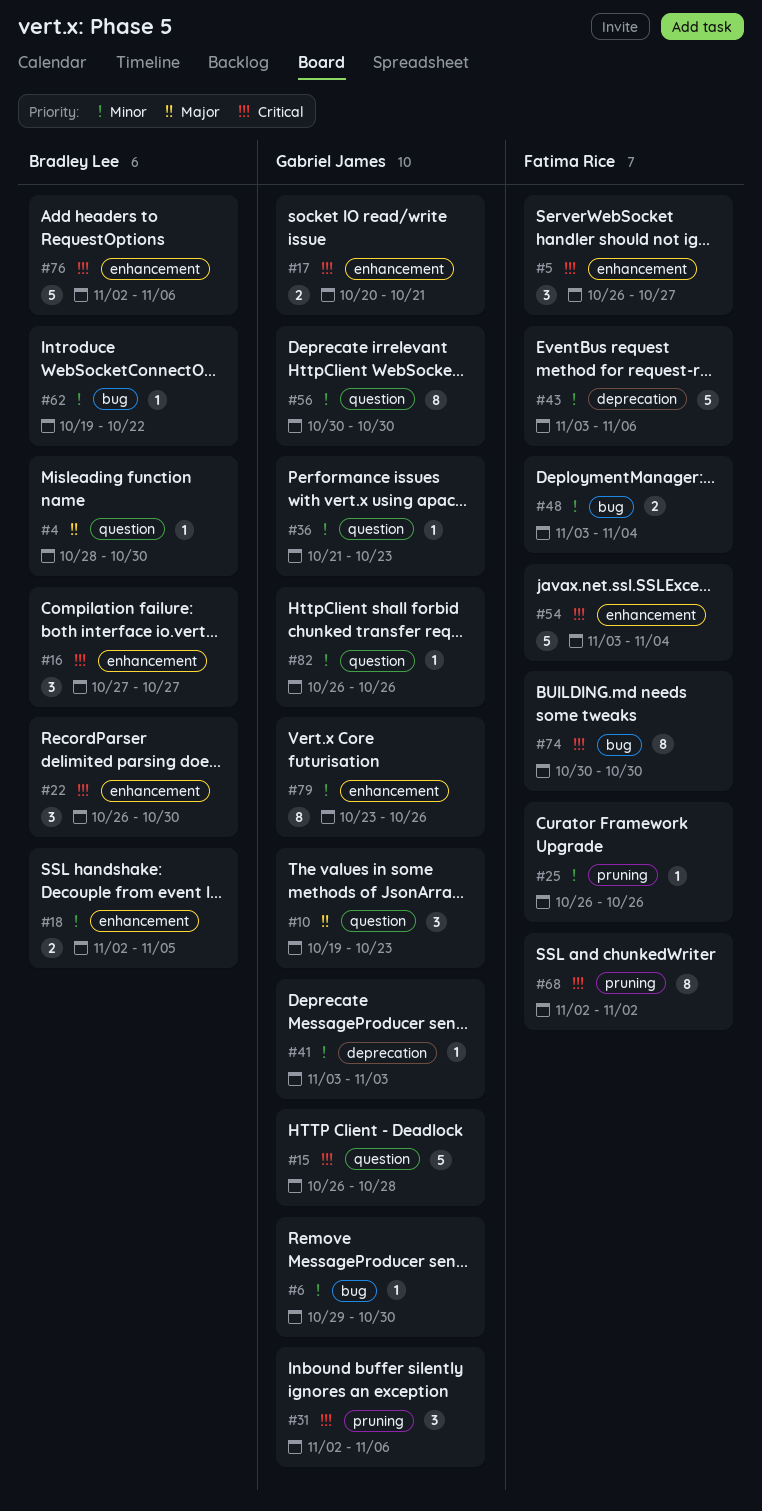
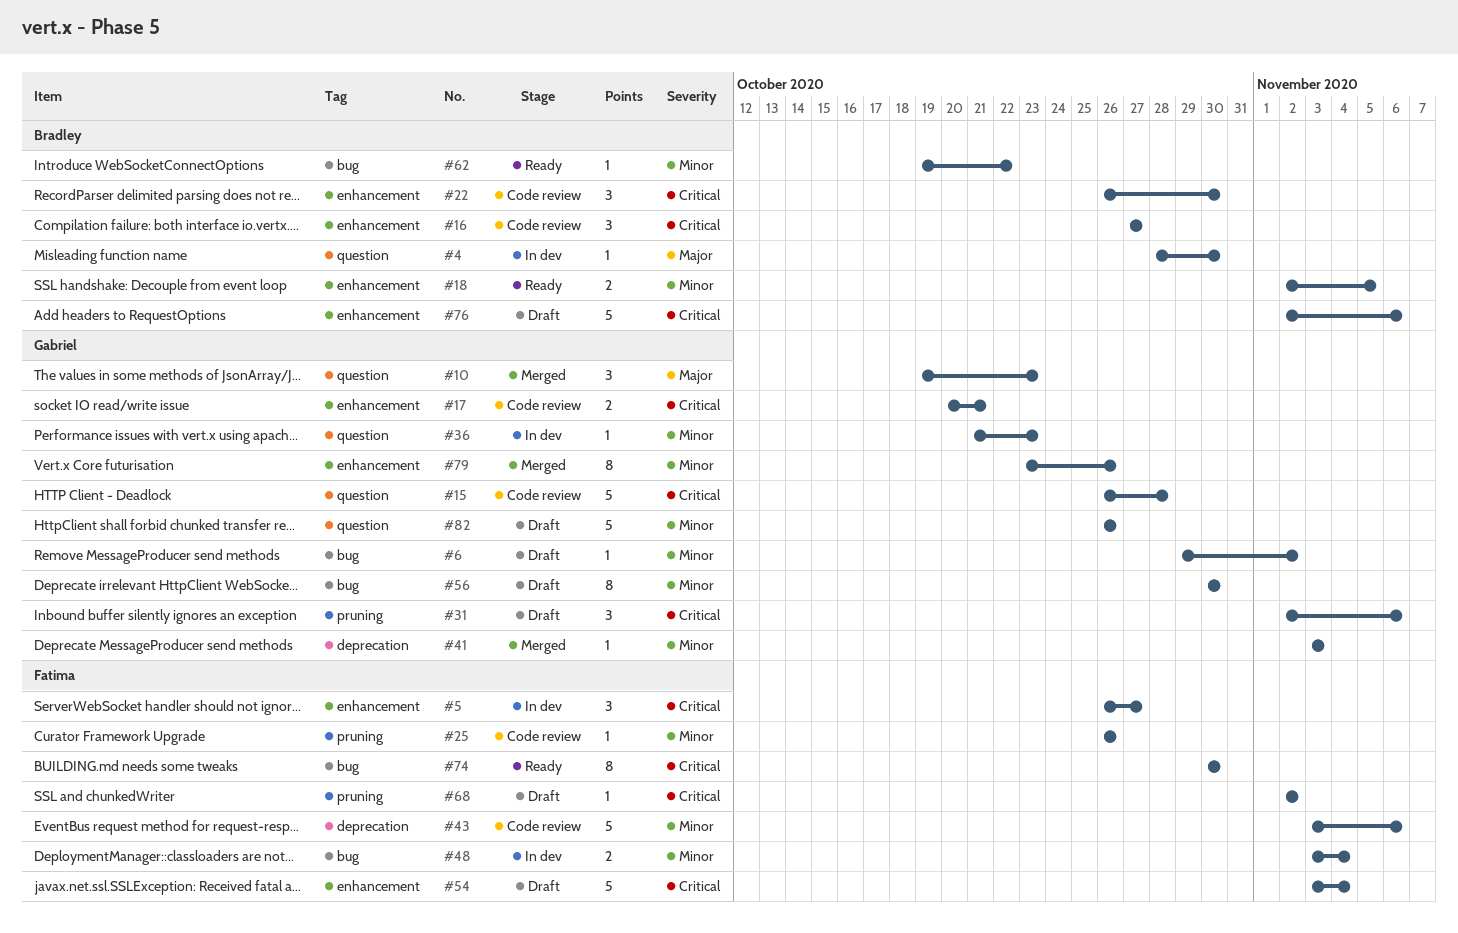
#6, due: Oct 30 -> Nov 2
#56, label: question -> bug
#68, estimate: 8 -> 1
#82, estimate: 1 -> 5

